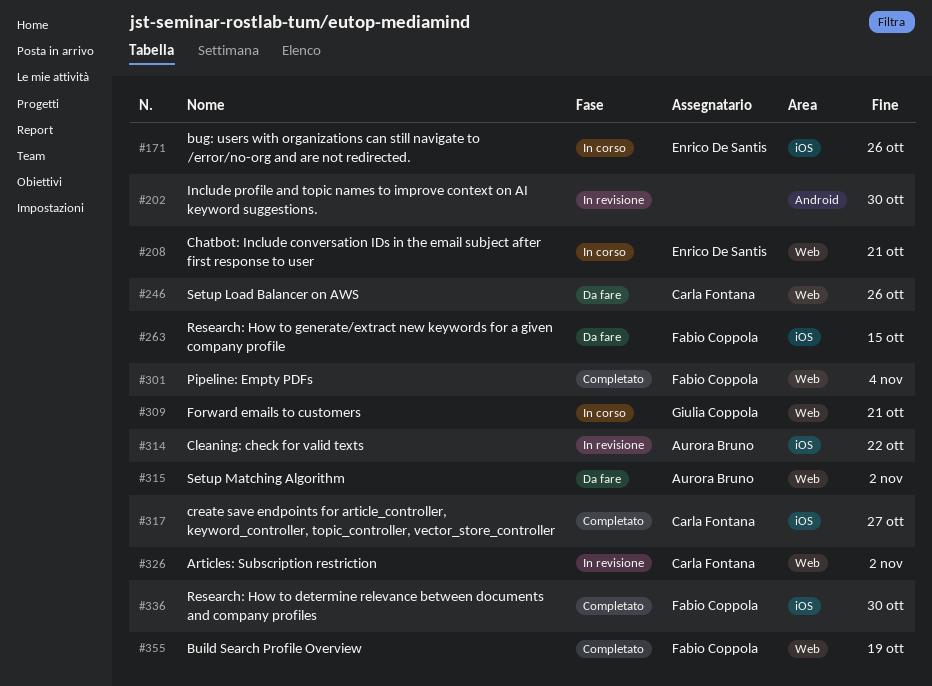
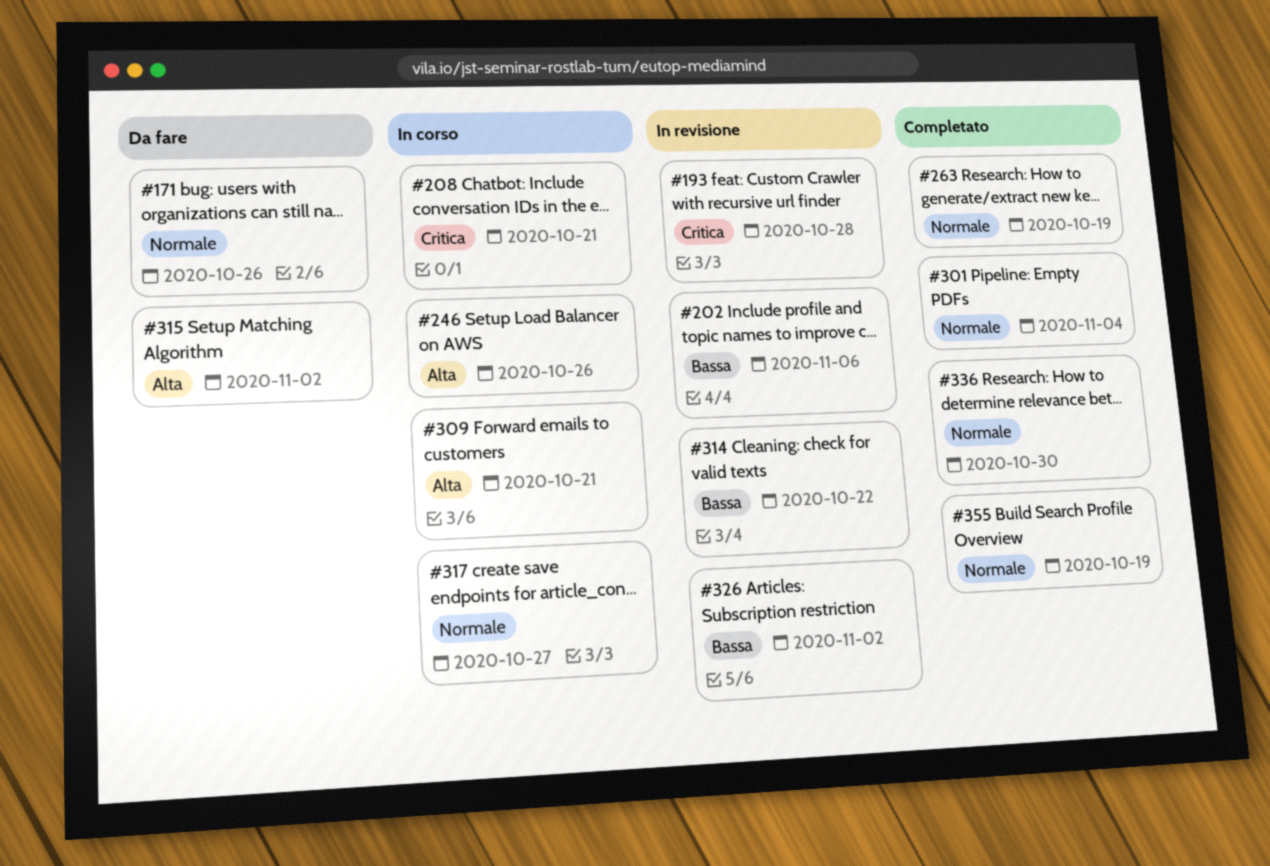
#171, status: In corso -> Da fare
#193: none -> present
#202, due: Oct 30 -> Nov 6
#246, status: Da fare -> In corso
#263, status: Da fare -> Completato
#263, due: Oct 15 -> Oct 19
#317, status: Completato -> In corso

